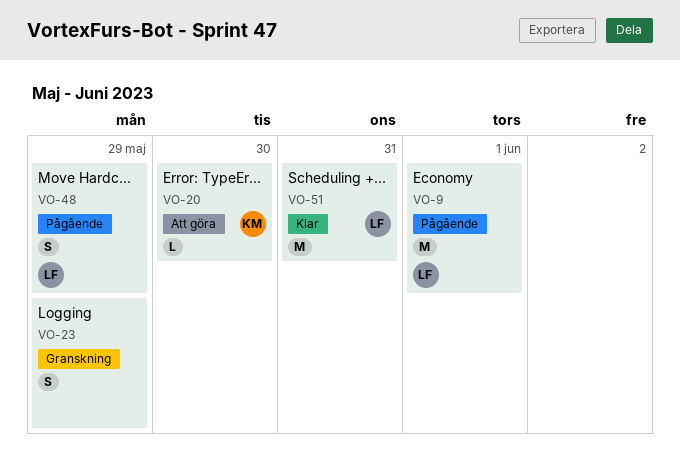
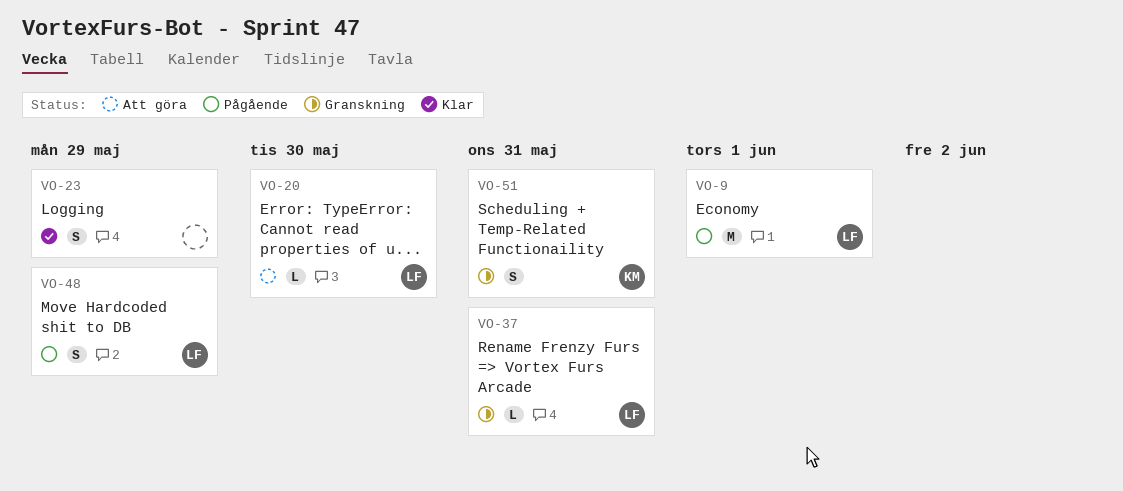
VO-20, owner: KM -> LF
VO-23, status: Granskning -> Klar
VO-37: none -> present
VO-51, status: Klar -> Granskning
VO-51, owner: LF -> KM
VO-51, estimate: M -> S

